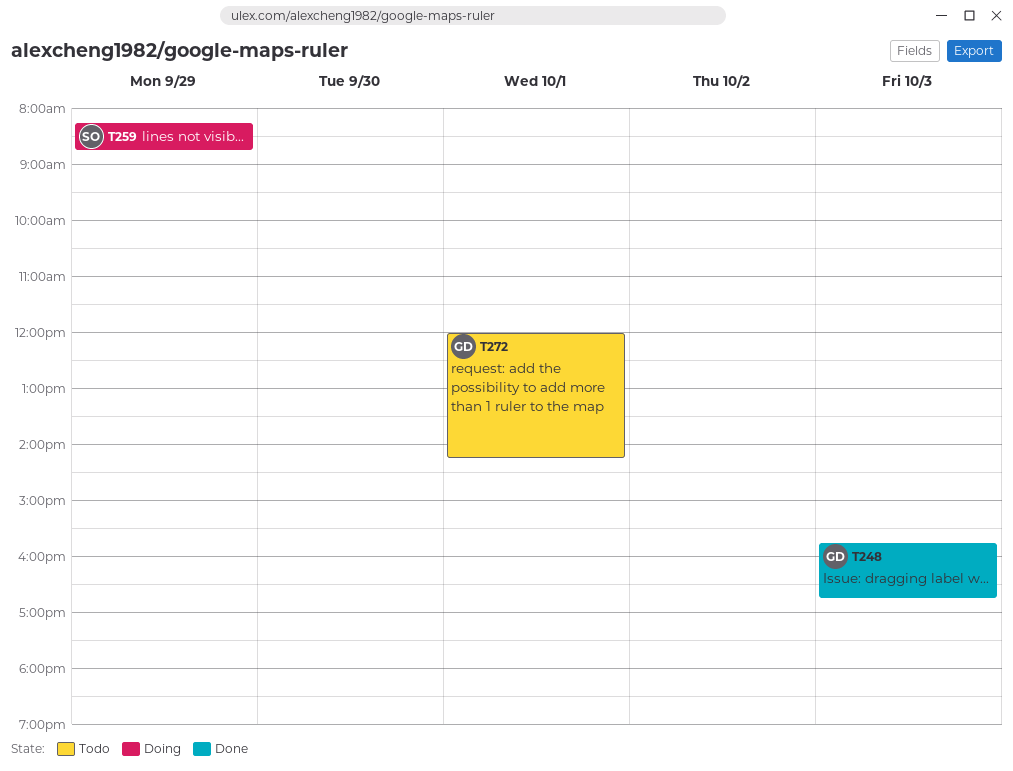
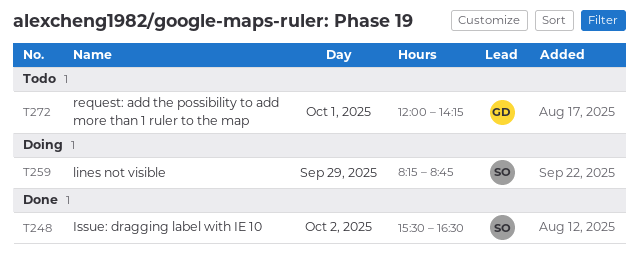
T248, owner: GD -> SO
T248, day: Oct 3 -> Oct 2
T248, begins: 15:45 -> 15:30
T248, ends: 16:45 -> 16:30

